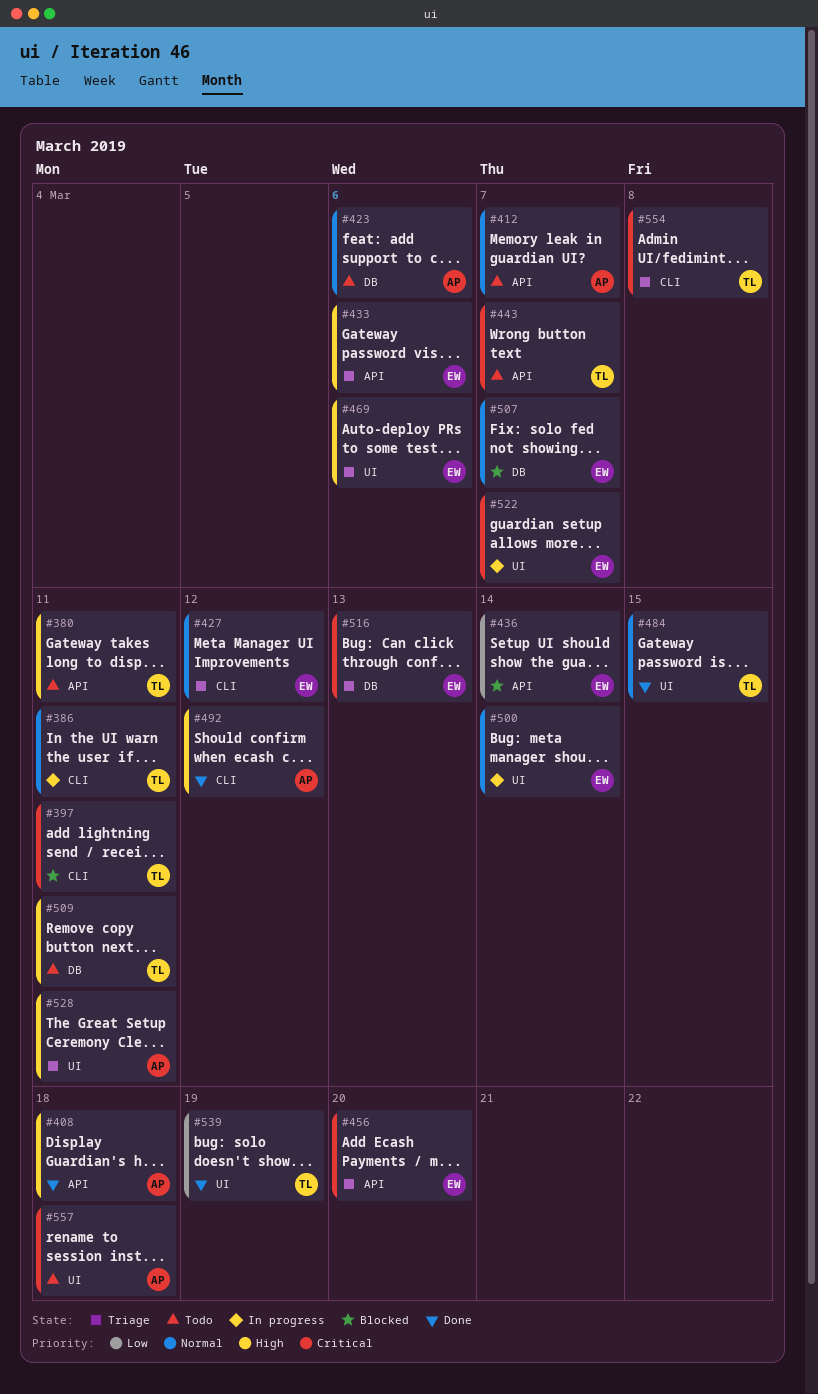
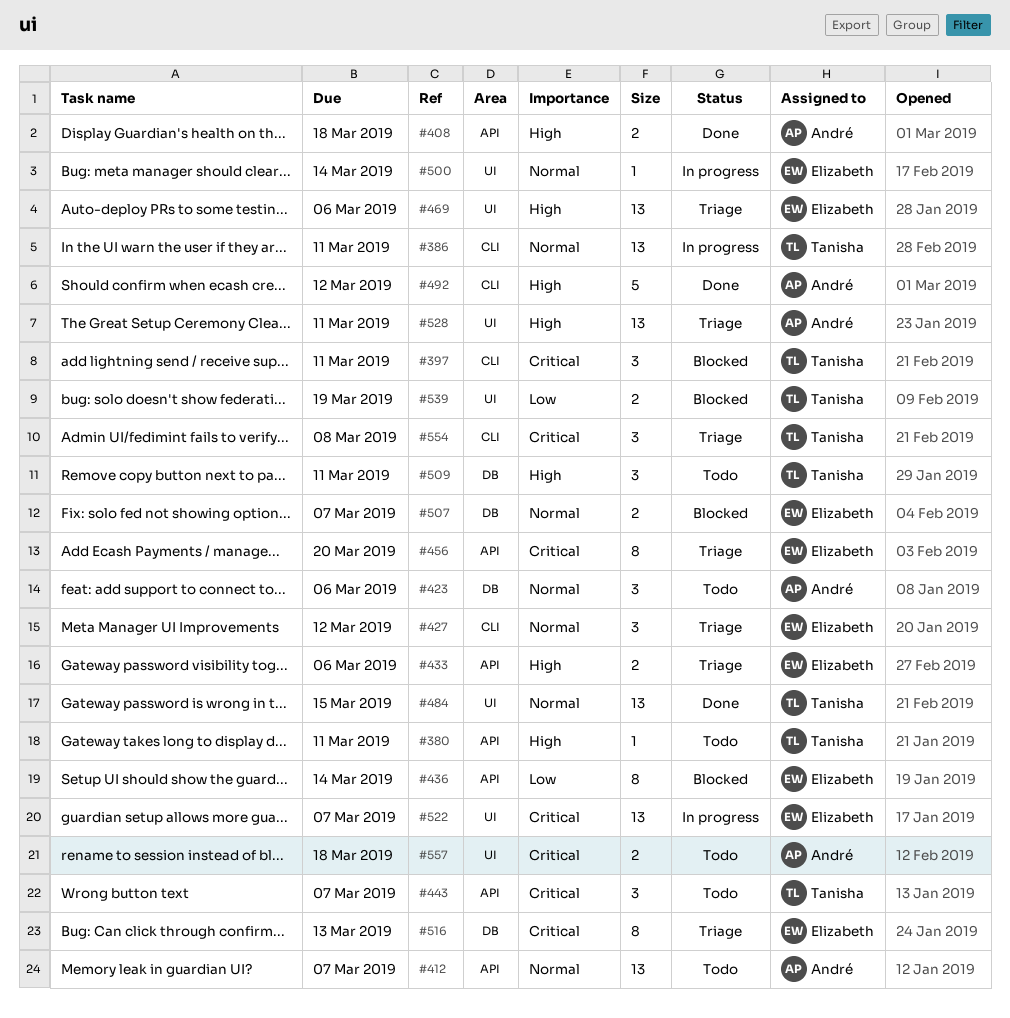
#539, status: Done -> Blocked

